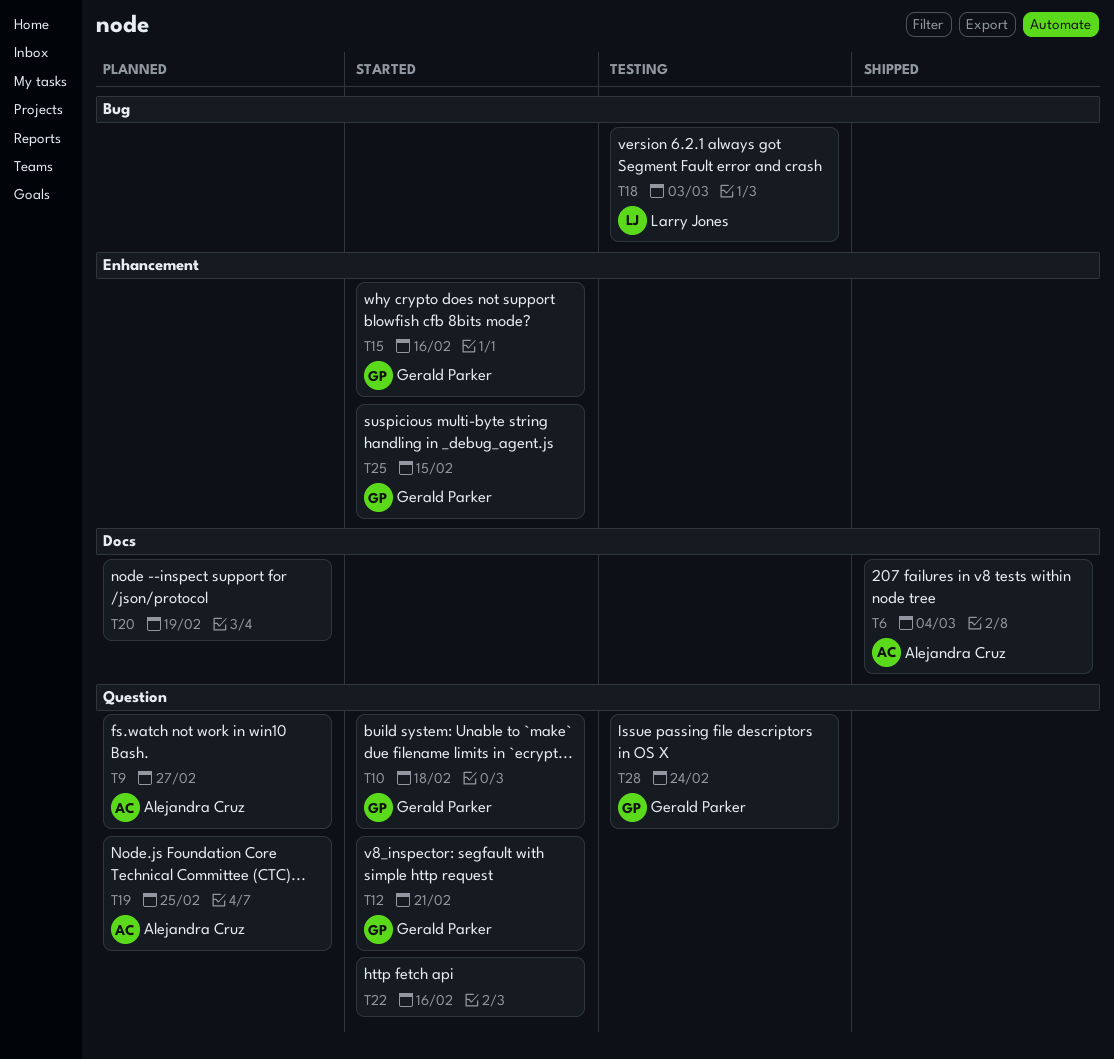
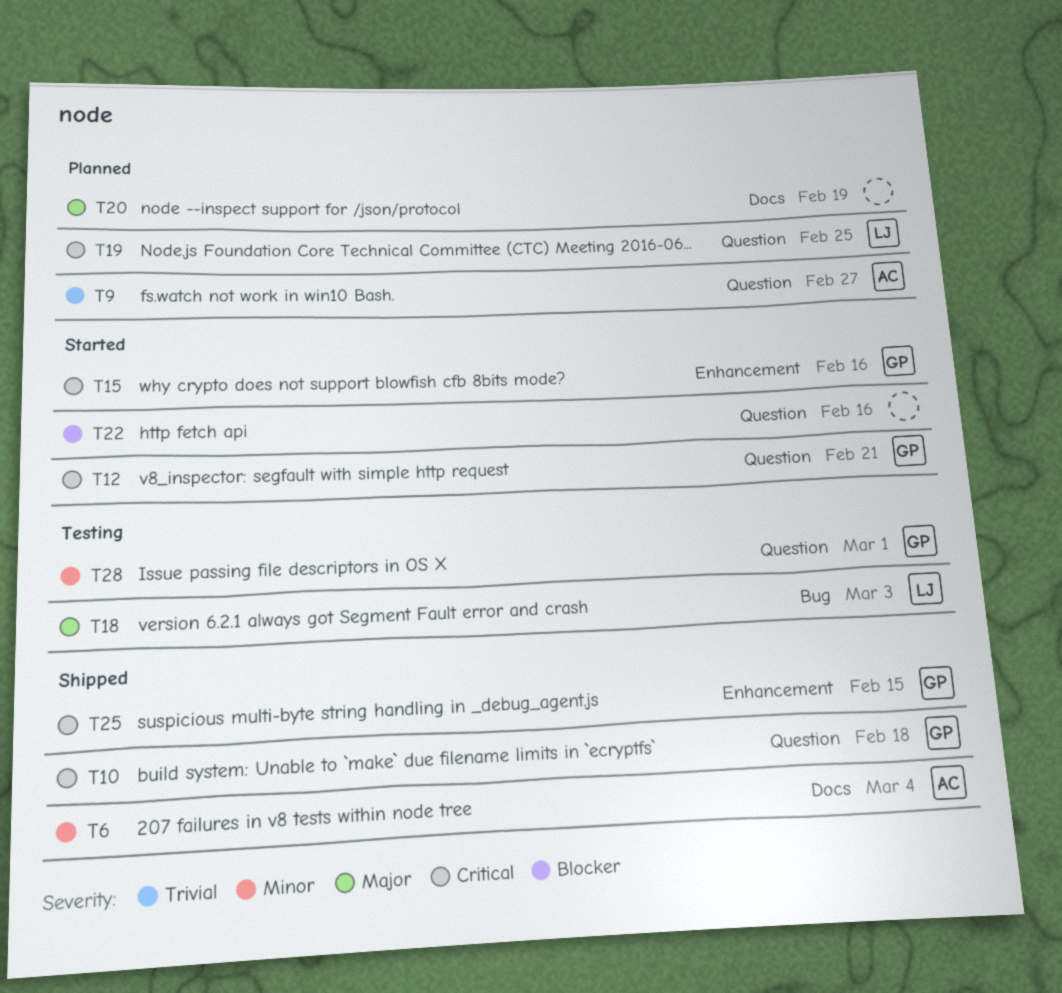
T10, status: Started -> Shipped
T19, owner: Alejandra Cruz -> Larry Jones
T25, status: Started -> Shipped
T28, due: Feb 24 -> Mar 1

